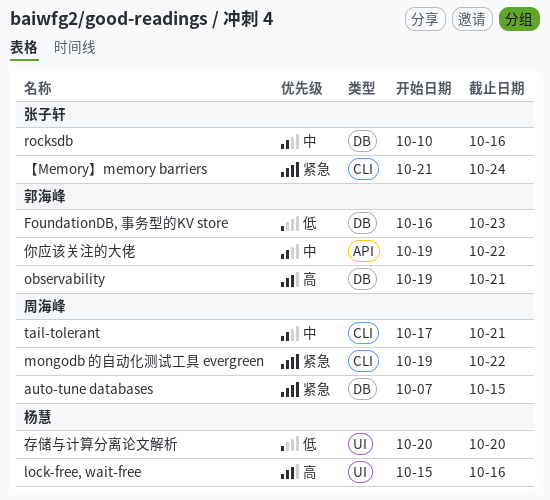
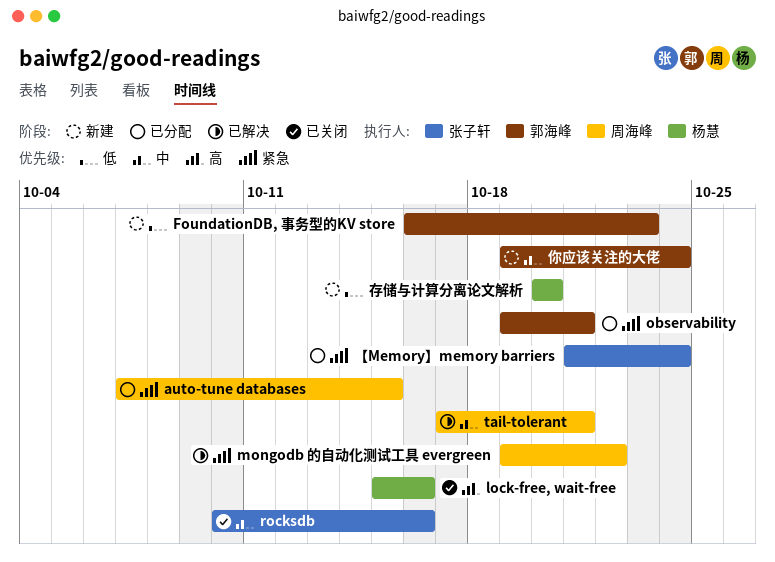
observability, priority: 高 -> 紧急
你应该关注的大佬, due: Oct 22 -> Oct 24

